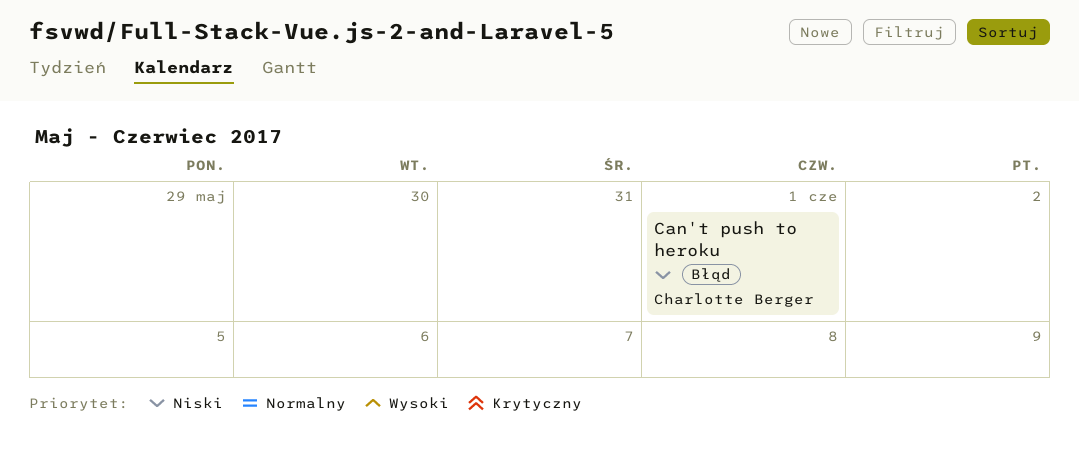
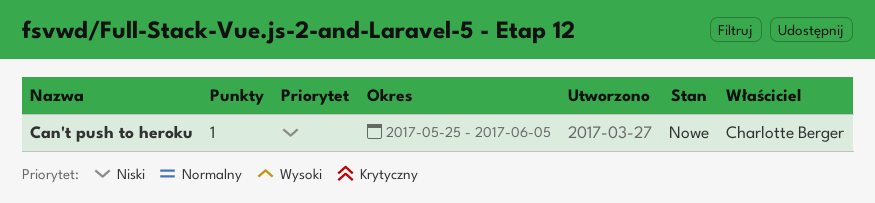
Can't push to heroku, due: Jun 1 -> Jun 5

